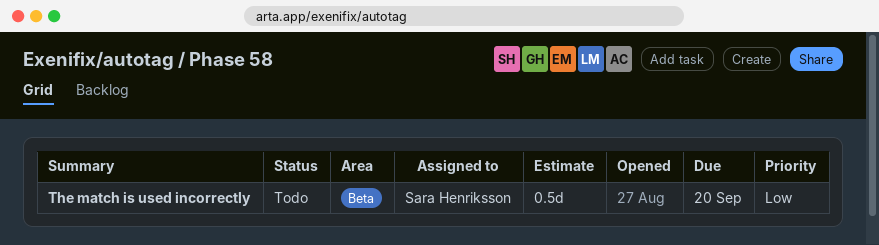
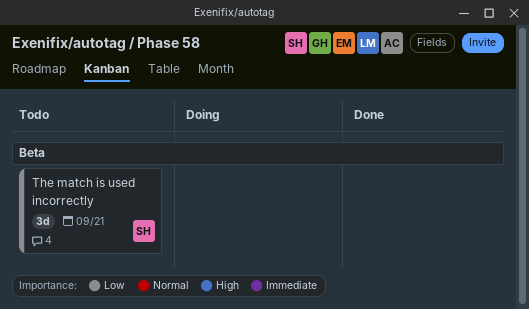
The match is used incorrectly, estimate: 0.5d -> 3d
The match is used incorrectly, due: Sep 20 -> Sep 21

